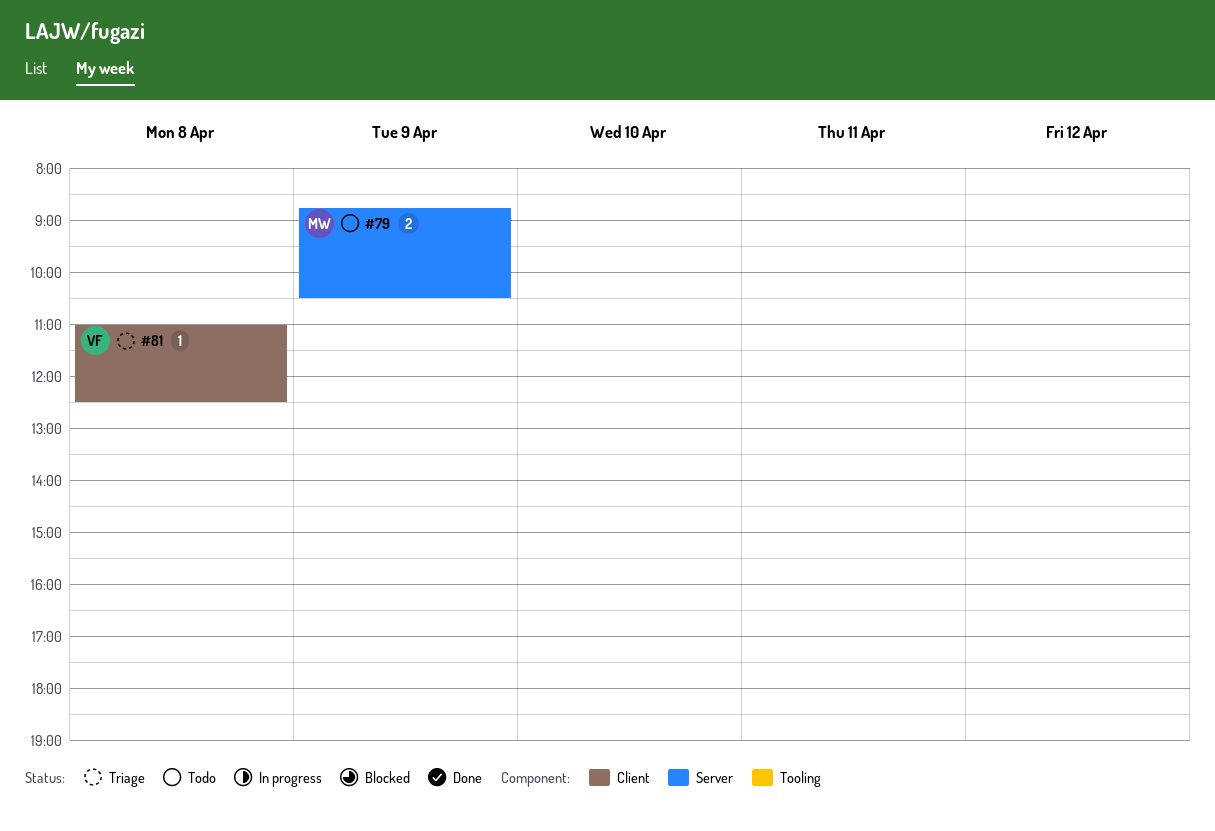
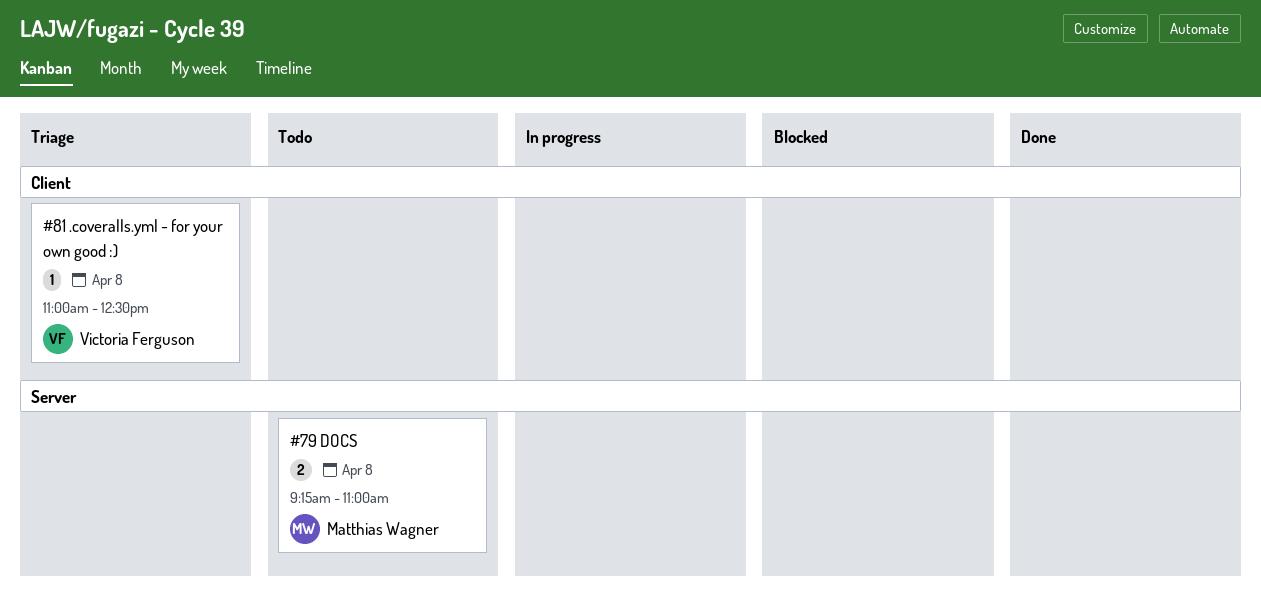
#79, day: Apr 9 -> Apr 8
#79, begins: 08:45 -> 09:15
#79, ends: 10:30 -> 11:00

